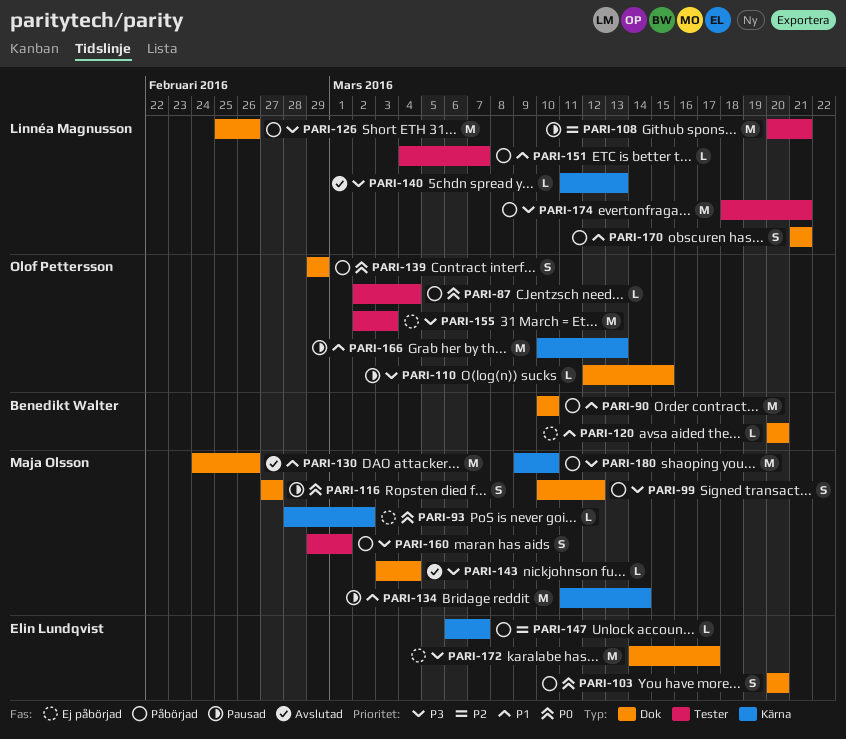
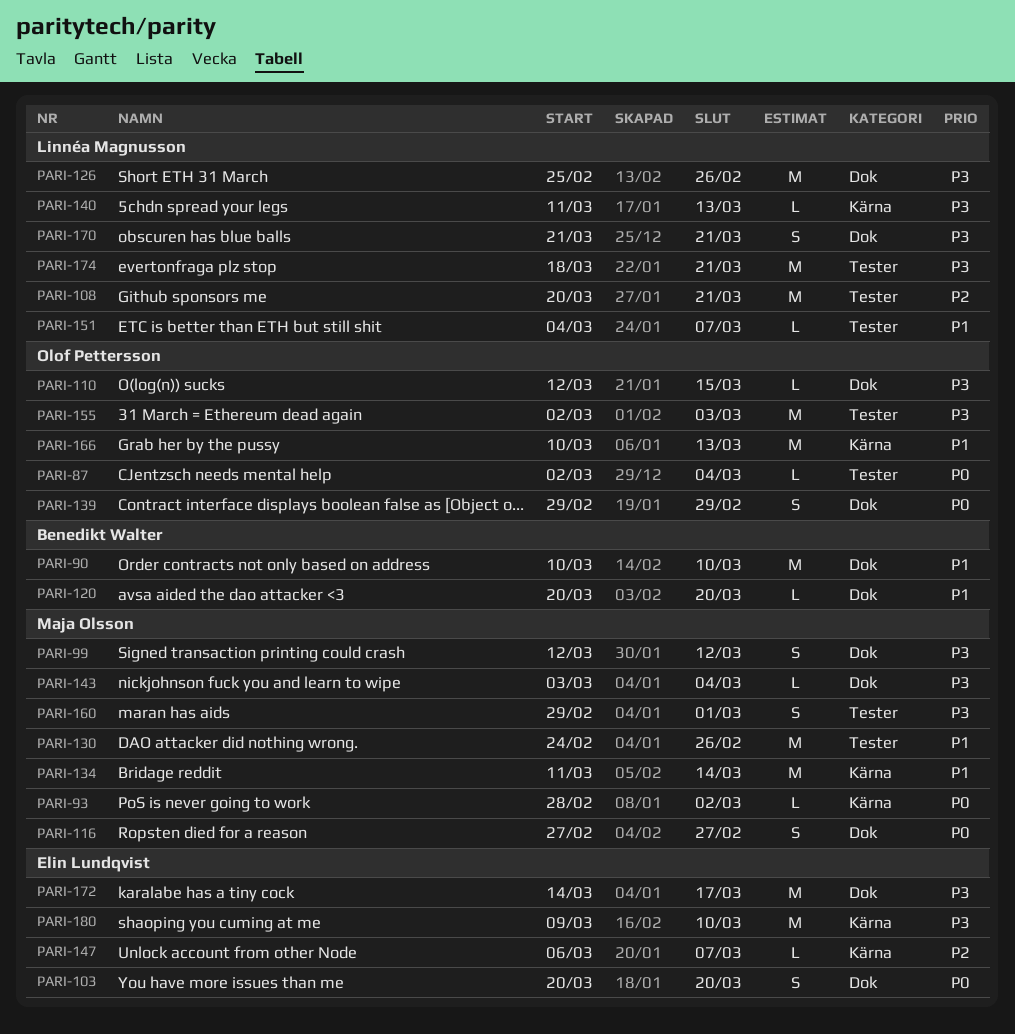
PARI-99, start: Mar 10 -> Mar 12
PARI-130, label: Dok -> Tester
PARI-170, priority: P1 -> P3
PARI-180, owner: Maja Olsson -> Elin Lundqvist

